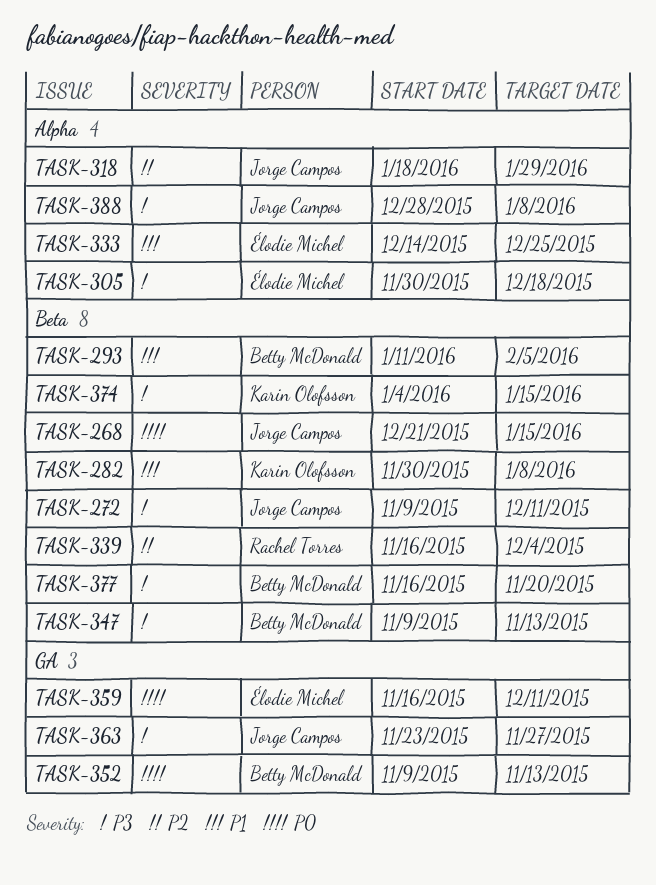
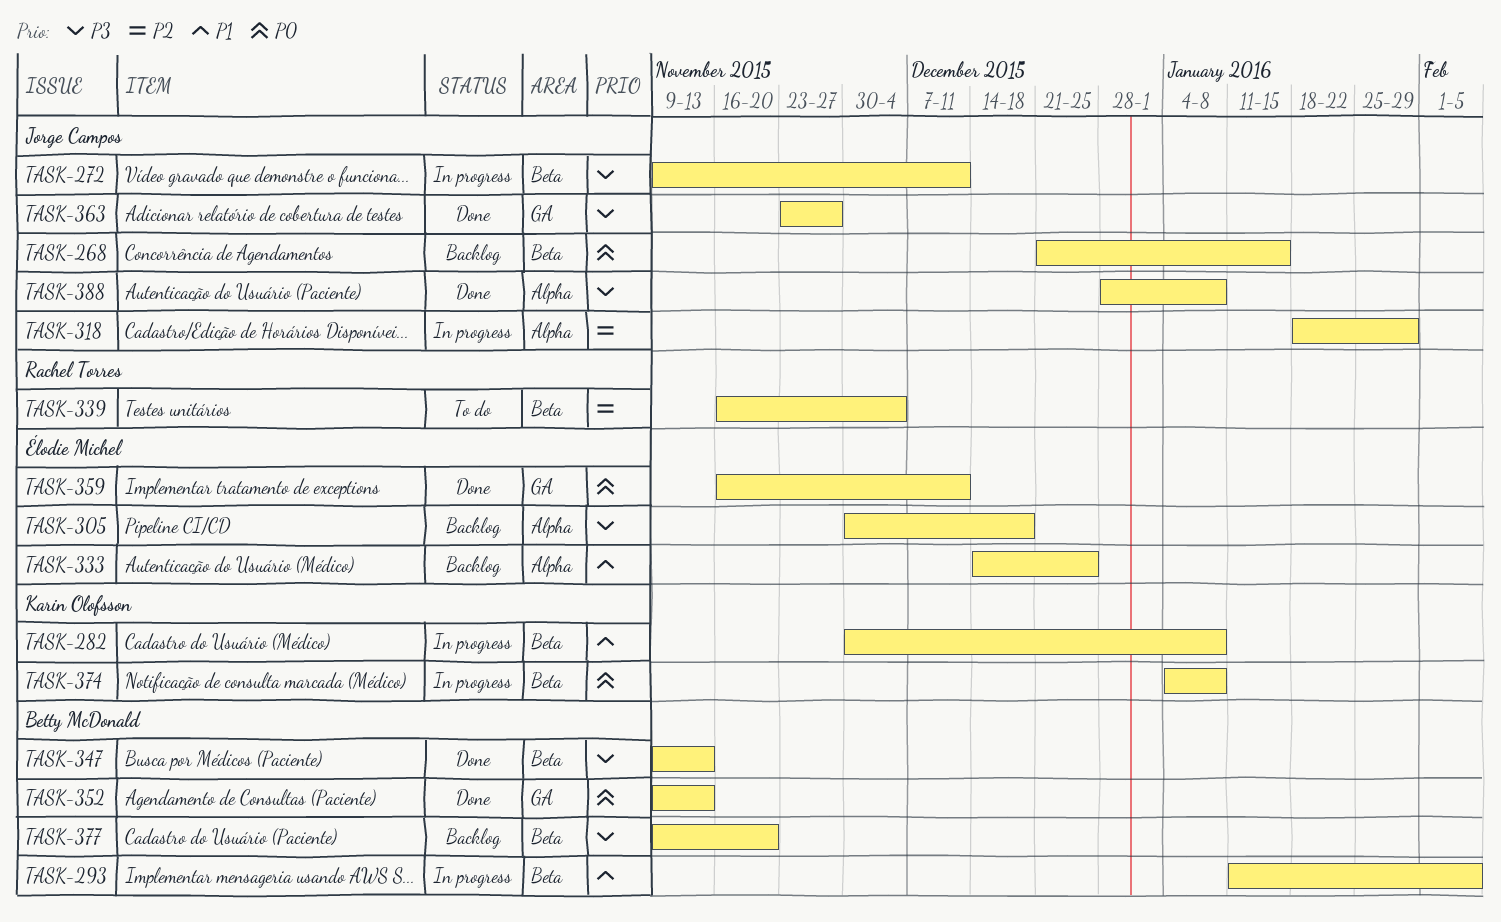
TASK-374, priority: P3 -> P0
TASK-374, due: Jan 15 -> Jan 8
TASK-377, start: Nov 16 -> Nov 9

